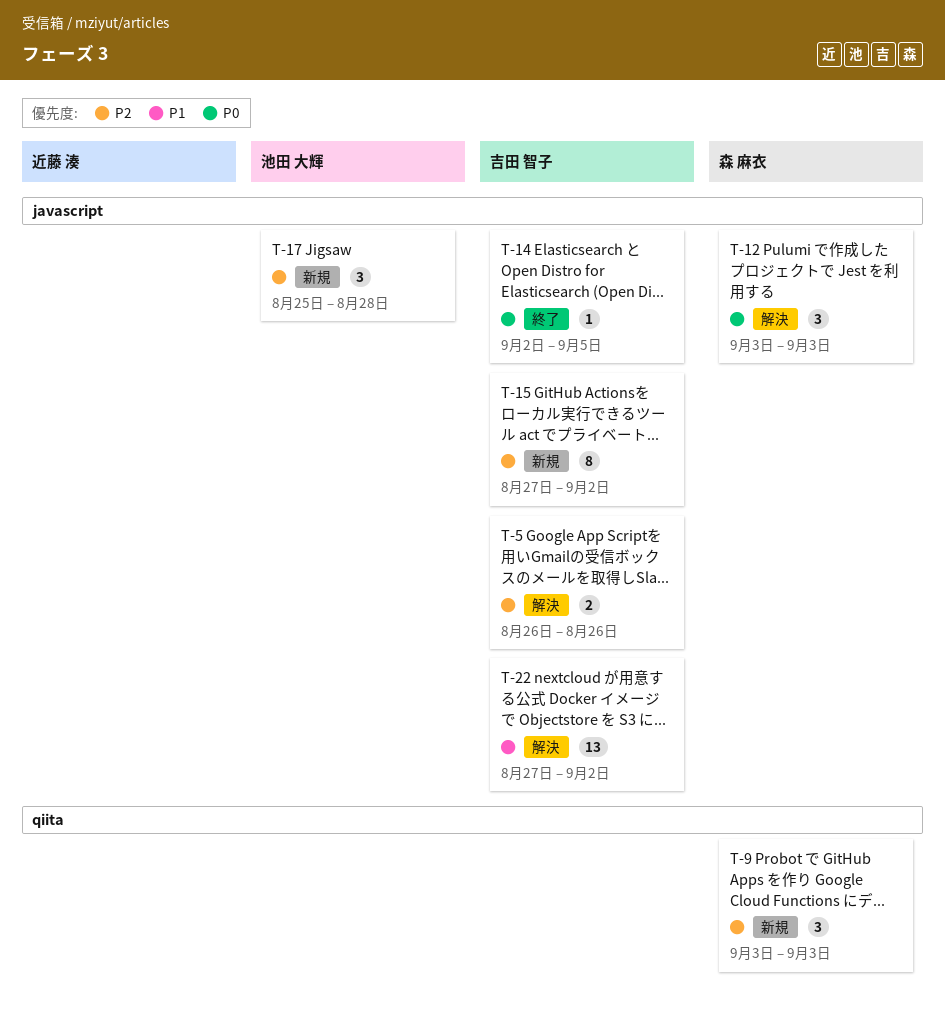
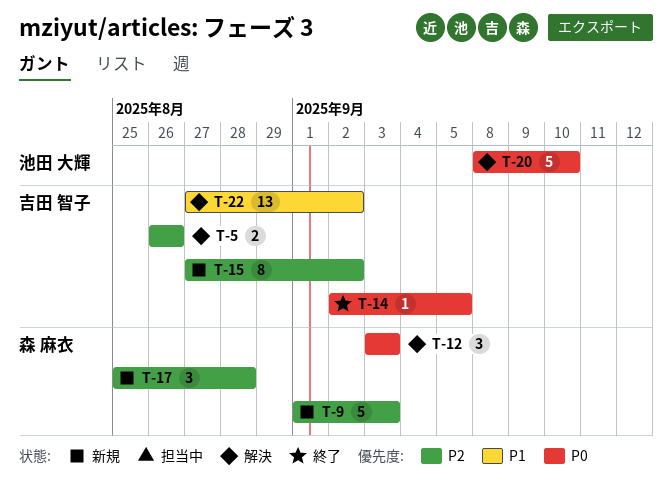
T-9, estimate: 3 -> 5
T-9, start: Sep 3 -> Sep 1
T-17, owner: 池田 大輝 -> 森 麻衣
T-20: none -> present

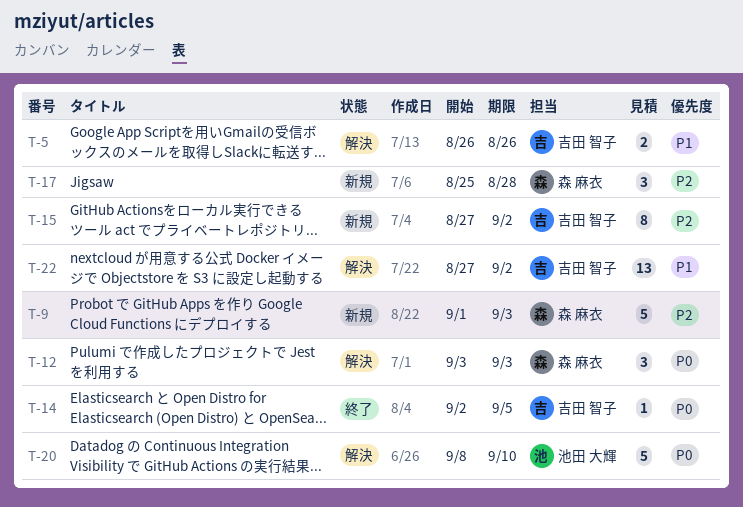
T-5, priority: P2 -> P1

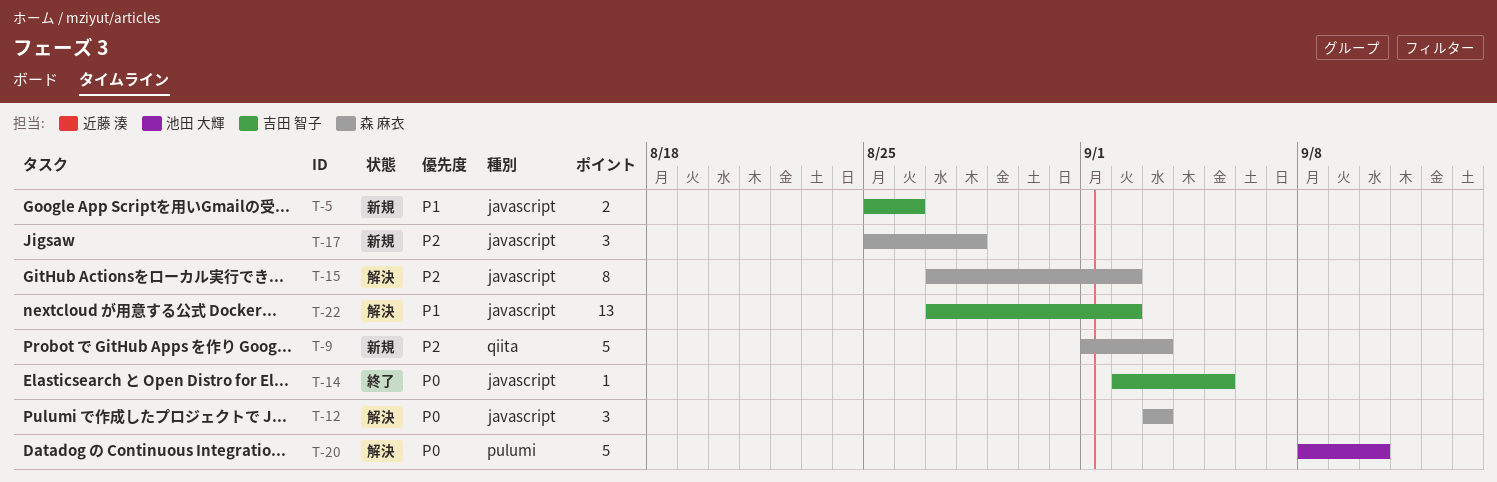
T-5, status: 解決 -> 新規
T-5, start: Aug 26 -> Aug 25
T-15, status: 新規 -> 解決
T-15, owner: 吉田 智子 -> 森 麻衣

